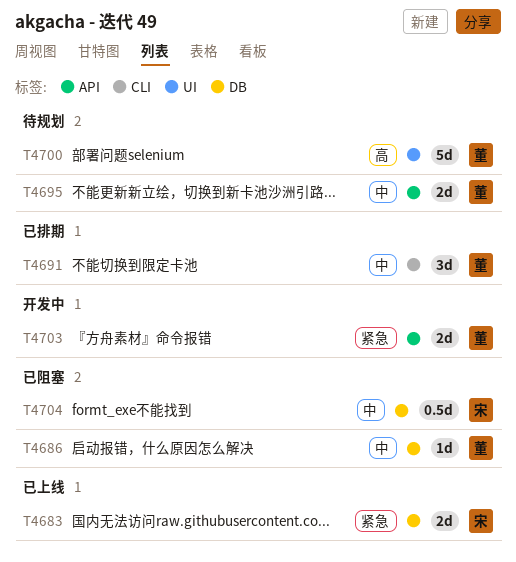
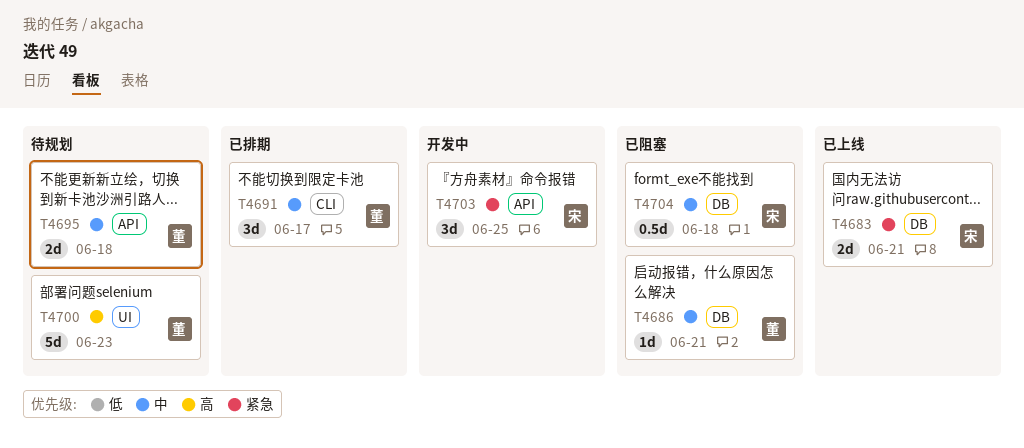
T4703, owner: 董 -> 宋
T4703, estimate: 2d -> 3d

